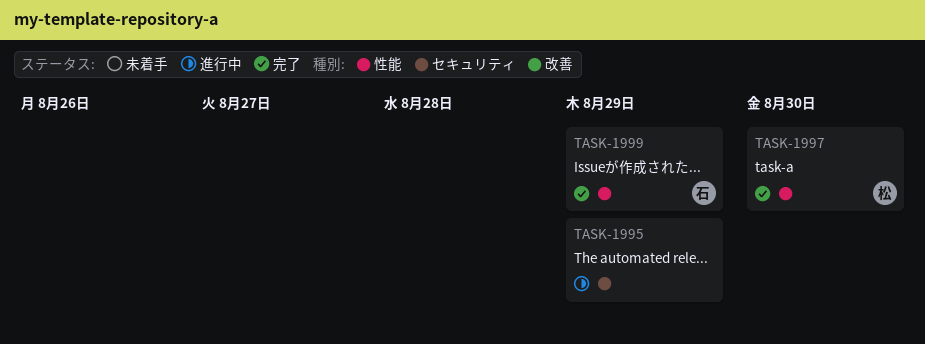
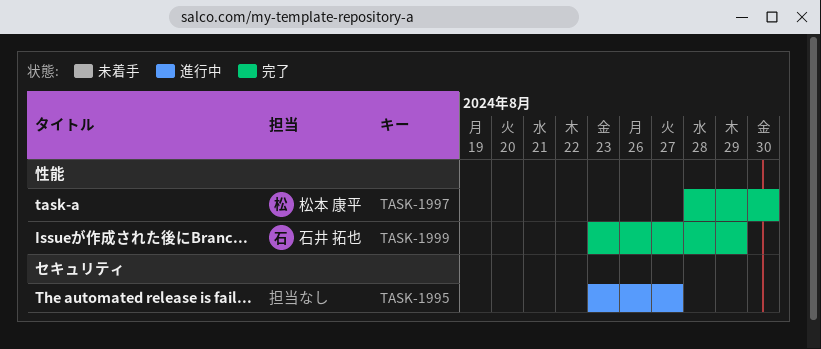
TASK-1995, due: Aug 29 -> Aug 27

